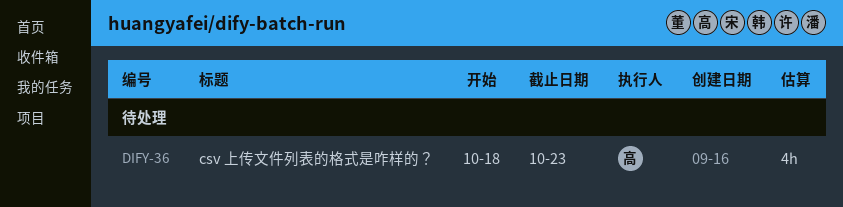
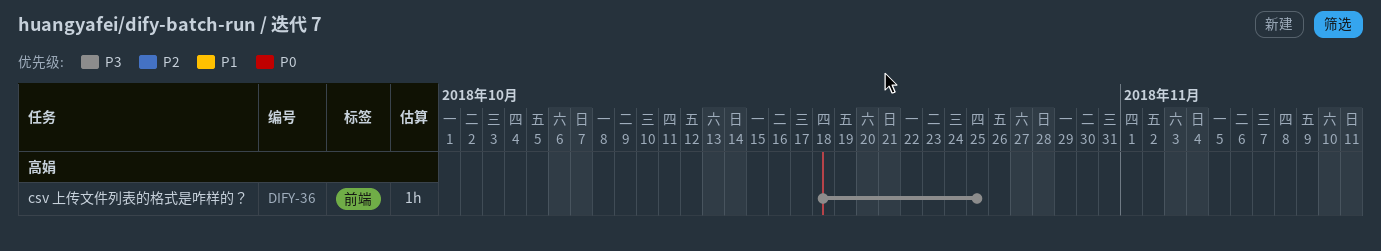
DIFY-36, estimate: 4h -> 1h
DIFY-36, due: Oct 23 -> Oct 25

